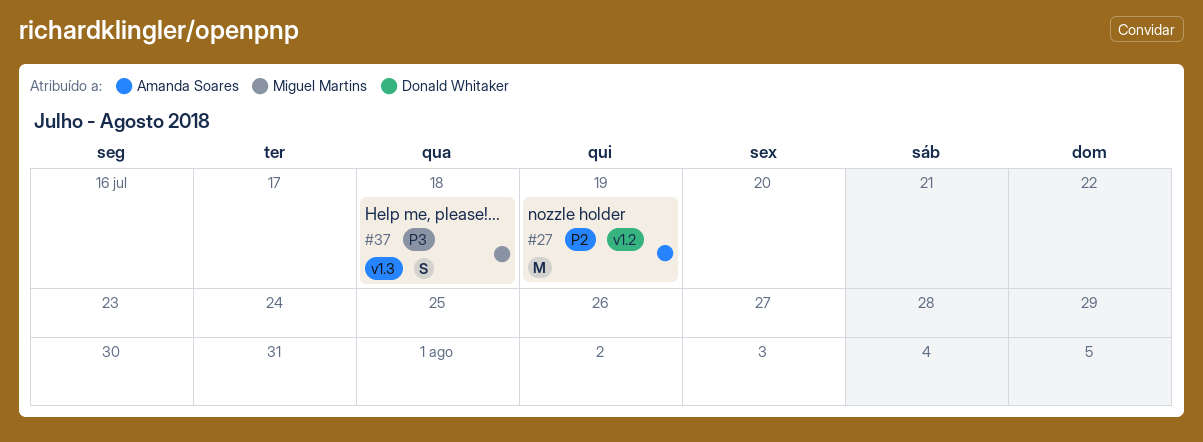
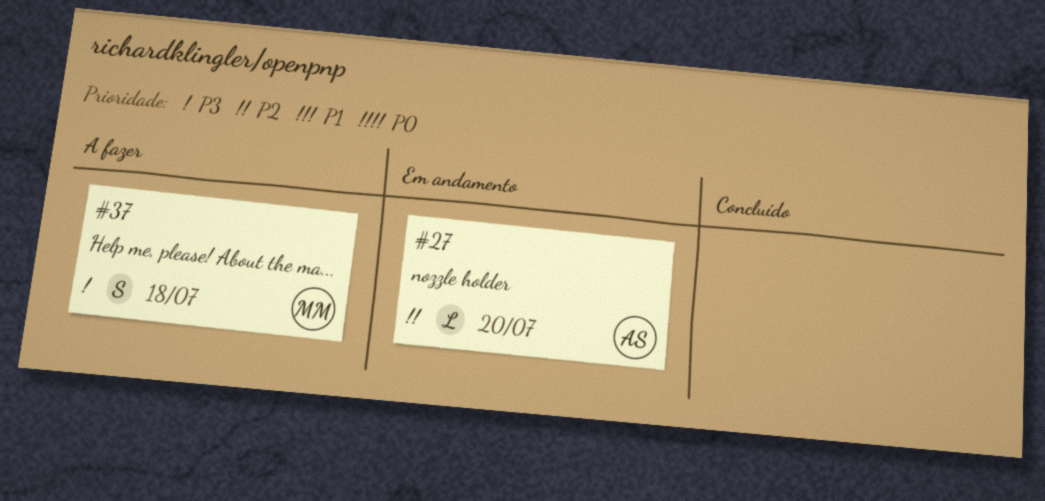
#27, estimate: M -> L
#27, due: Jul 19 -> Jul 20

